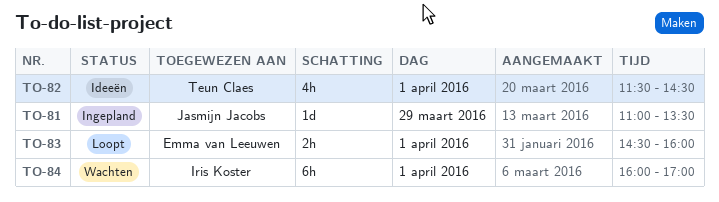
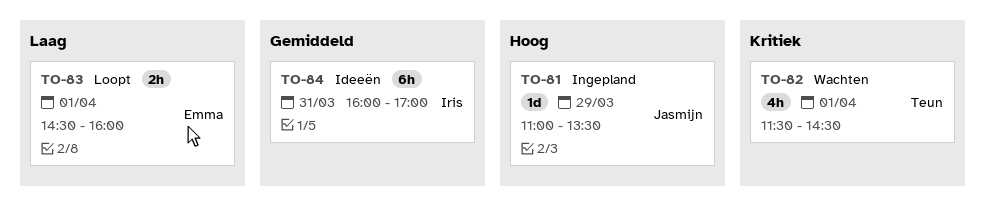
TO-82, status: Ideeën -> Wachten
TO-84, status: Wachten -> Ideeën
TO-84, day: Apr 1 -> Mar 31

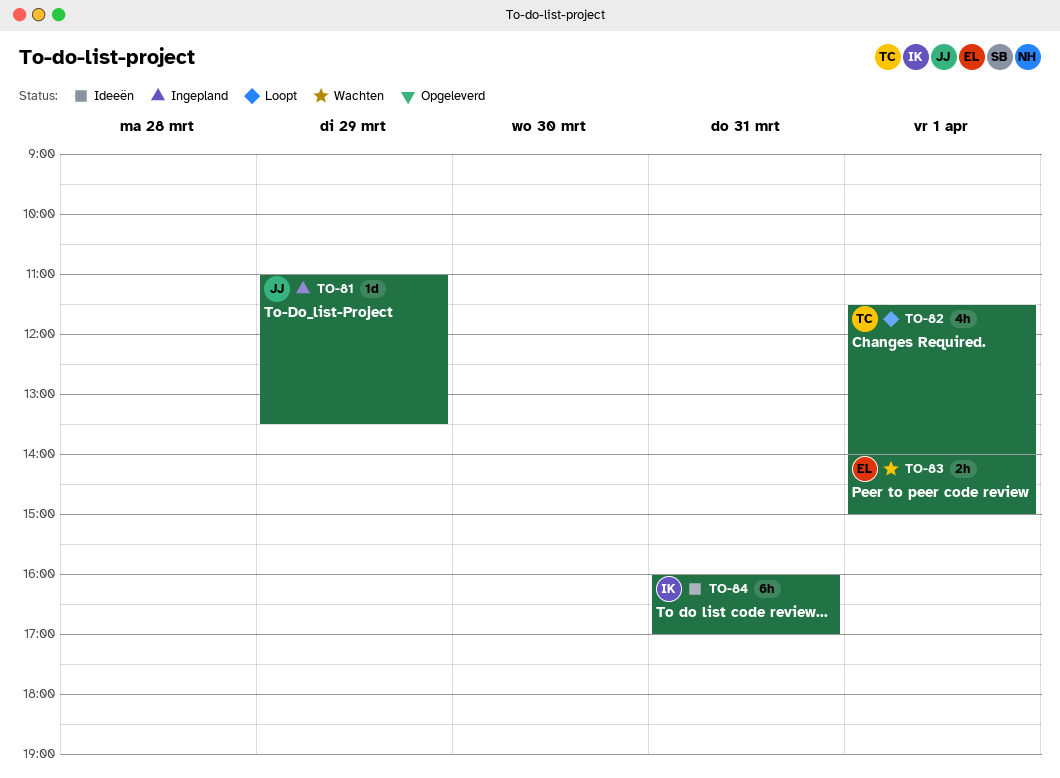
TO-82, status: Wachten -> Loopt
TO-82, ends: 14:30 -> 14:00
TO-83, status: Loopt -> Wachten
TO-83, begins: 14:30 -> 14:00
TO-83, ends: 16:00 -> 15:00

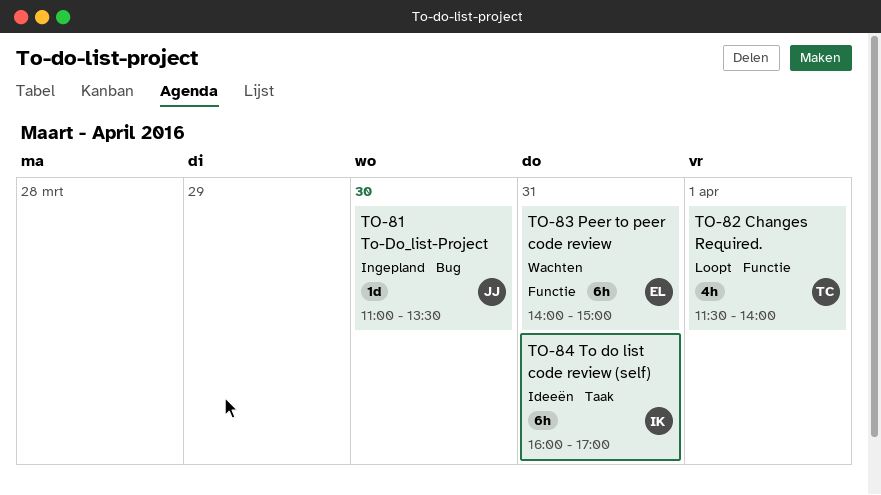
TO-81, day: Mar 29 -> Mar 30
TO-83, estimate: 2h -> 6h
TO-83, day: Apr 1 -> Mar 31

